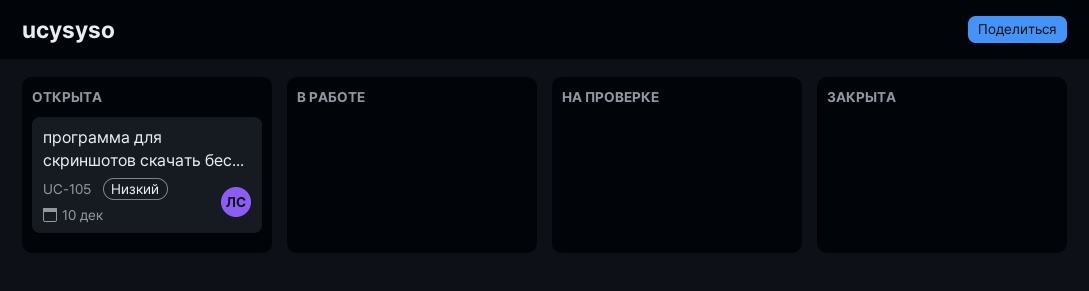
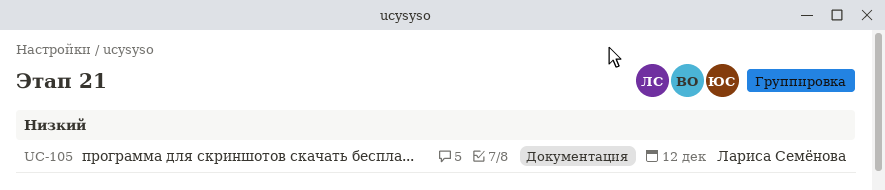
UC-105, due: Dec 10 -> Dec 12

